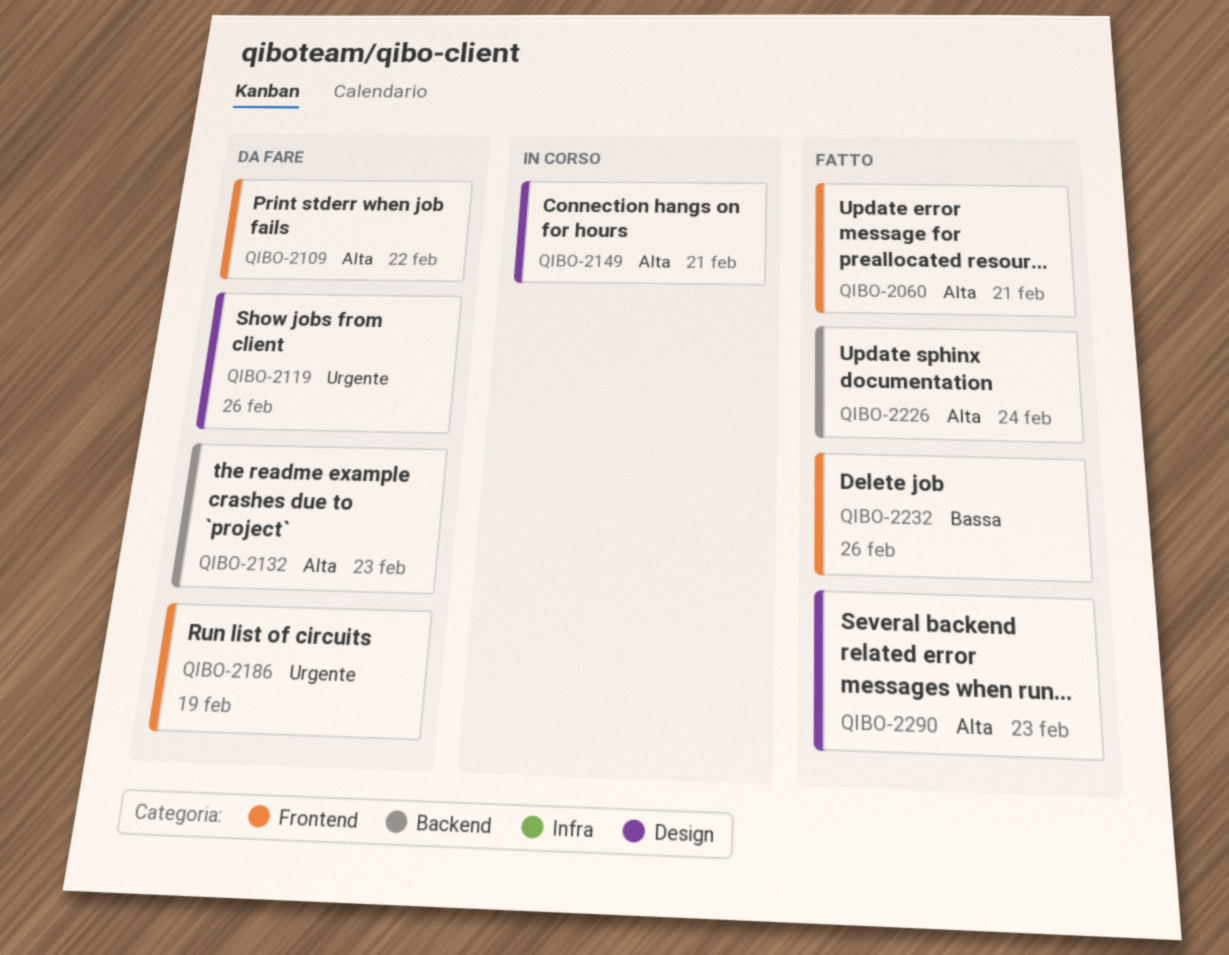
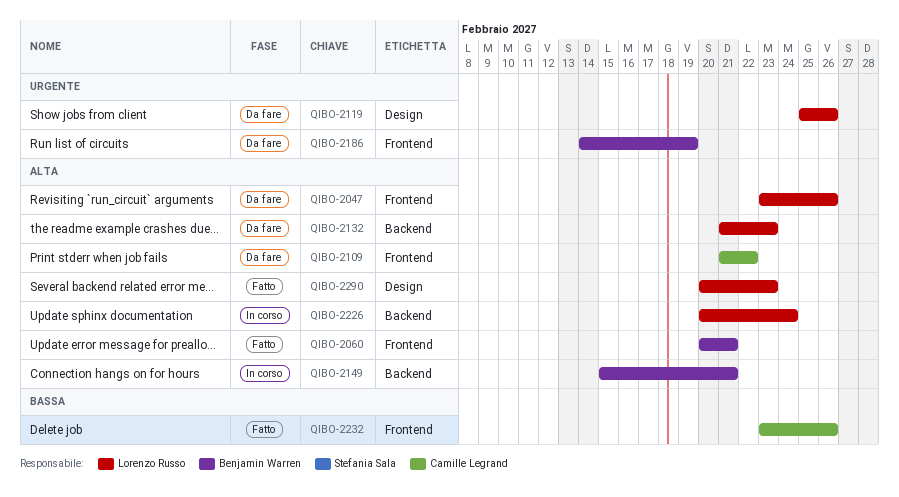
QIBO-2047: none -> present
QIBO-2149, label: Design -> Backend
QIBO-2226, status: Fatto -> In corso

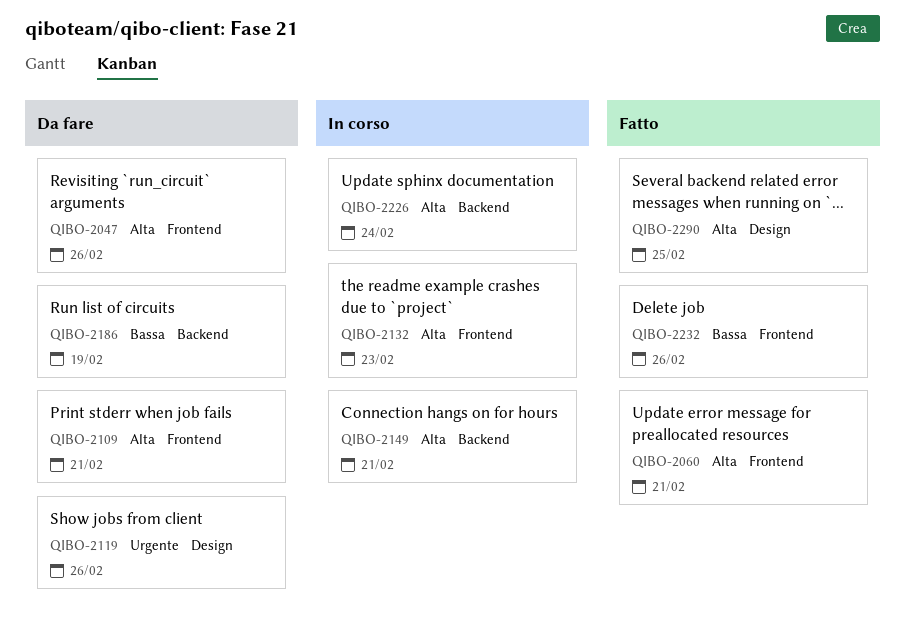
QIBO-2109, due: Feb 22 -> Feb 21
QIBO-2132, status: Da fare -> In corso
QIBO-2132, label: Backend -> Frontend
QIBO-2186, priority: Urgente -> Bassa
QIBO-2186, label: Frontend -> Backend
QIBO-2290, due: Feb 23 -> Feb 25

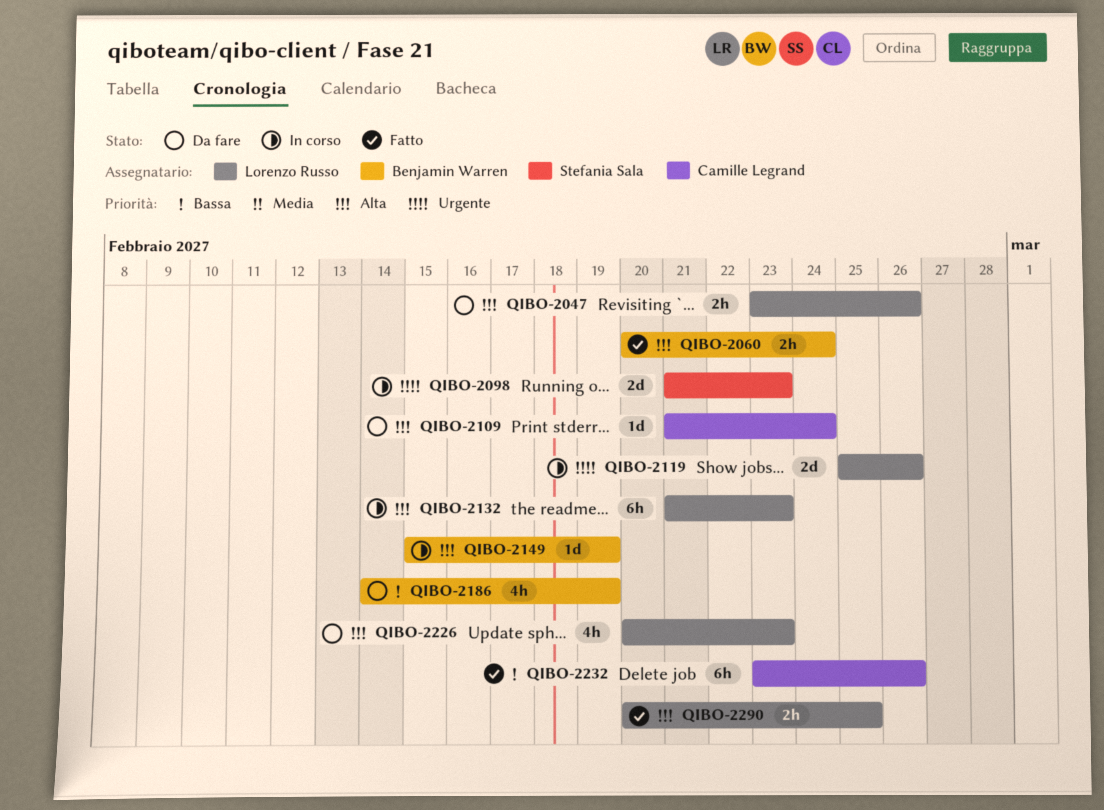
QIBO-2060, due: Feb 21 -> Feb 24
QIBO-2098: none -> present
QIBO-2109, due: Feb 21 -> Feb 24
QIBO-2119, status: Da fare -> In corso
QIBO-2149, due: Feb 21 -> Feb 19
QIBO-2226, status: In corso -> Da fare
QIBO-2226, due: Feb 24 -> Feb 23

